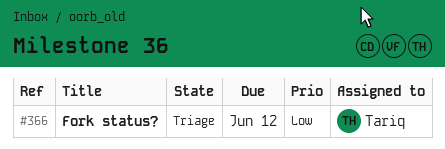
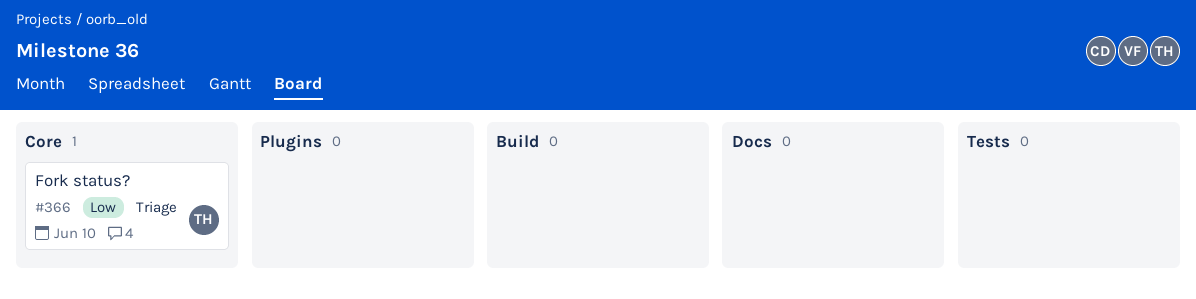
#366, due: Jun 12 -> Jun 10

